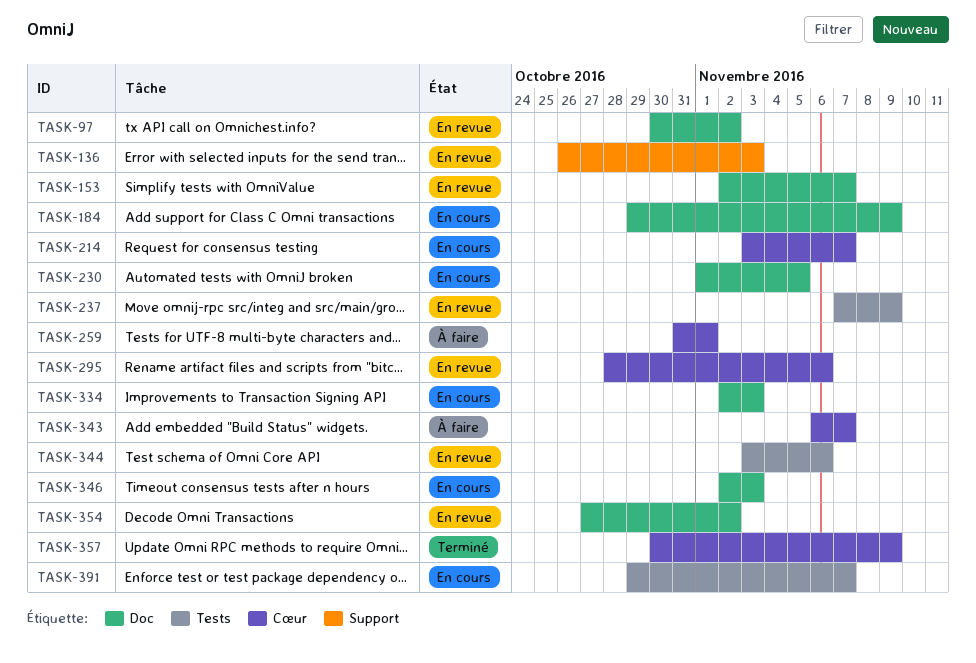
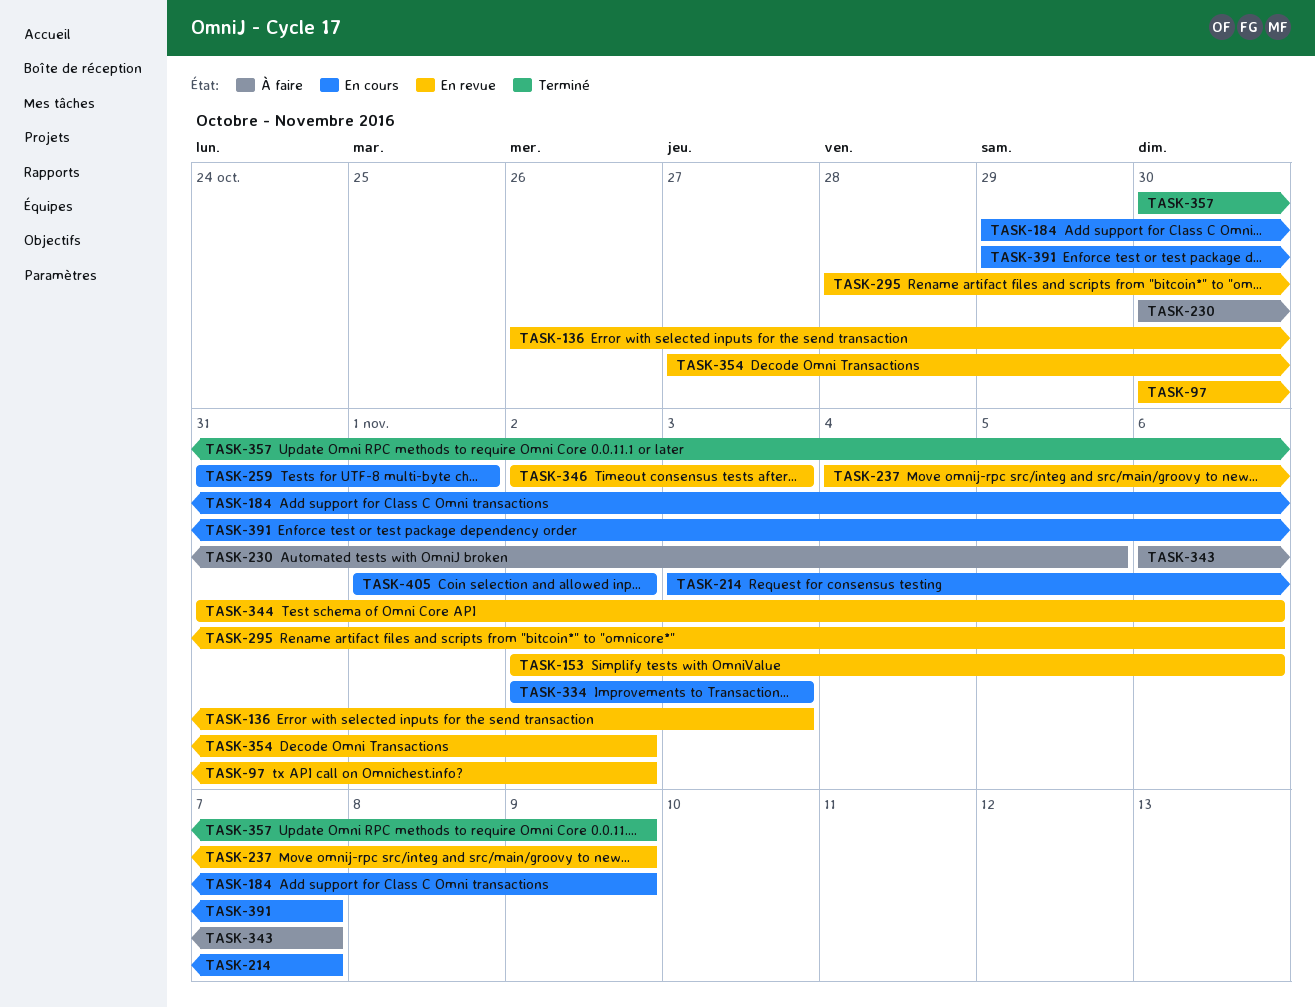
TASK-153, due: Nov 7 -> Nov 6
TASK-230, status: En cours -> À faire
TASK-230, start: Nov 1 -> Oct 30
TASK-237, start: Nov 7 -> Nov 4
TASK-259, status: À faire -> En cours
TASK-344, start: Nov 3 -> Oct 31
TASK-346, status: En cours -> En revue
TASK-405: none -> present

